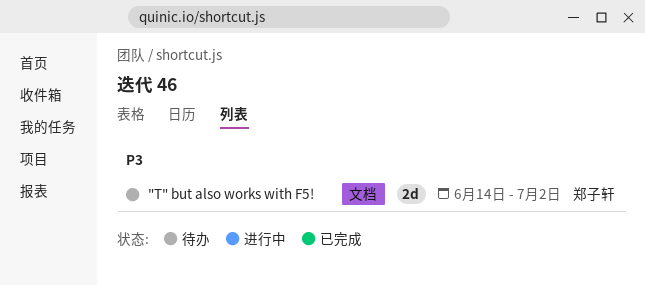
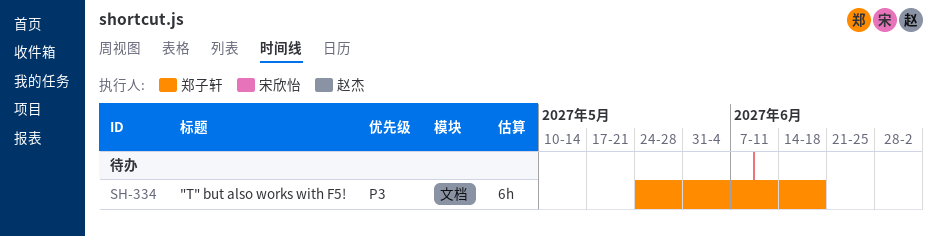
"T" but also works with F5!, estimate: 2d -> 6h
"T" but also works with F5!, start: Jun 14 -> May 24
"T" but also works with F5!, due: Jul 2 -> Jun 18

